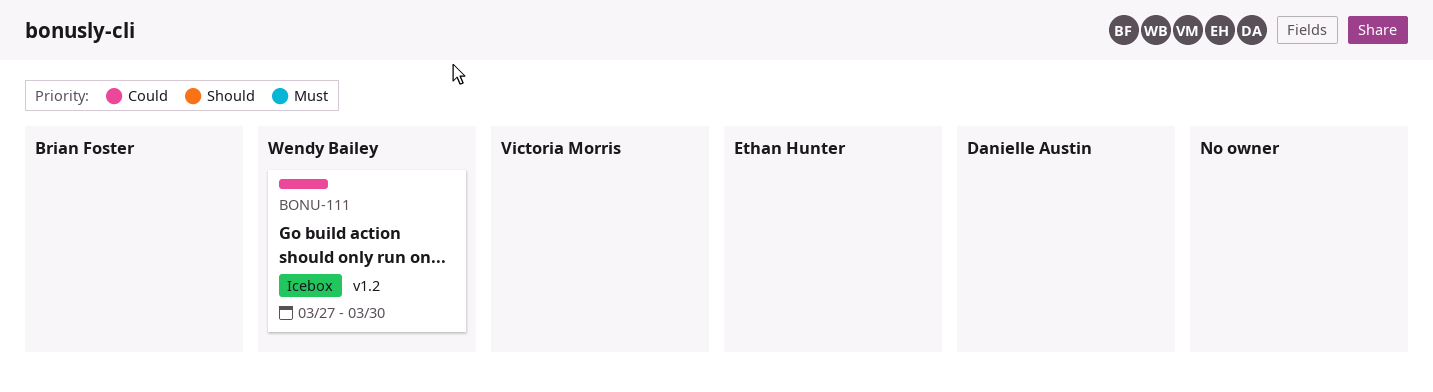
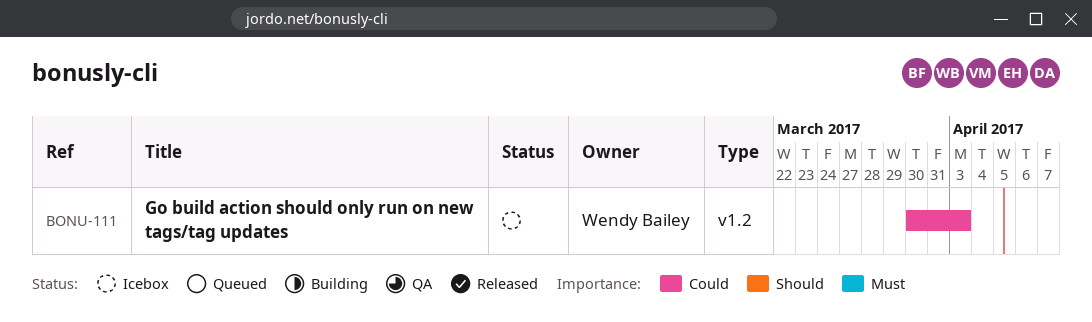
BONU-111, start: Mar 27 -> Mar 30
BONU-111, due: Mar 30 -> Apr 3

